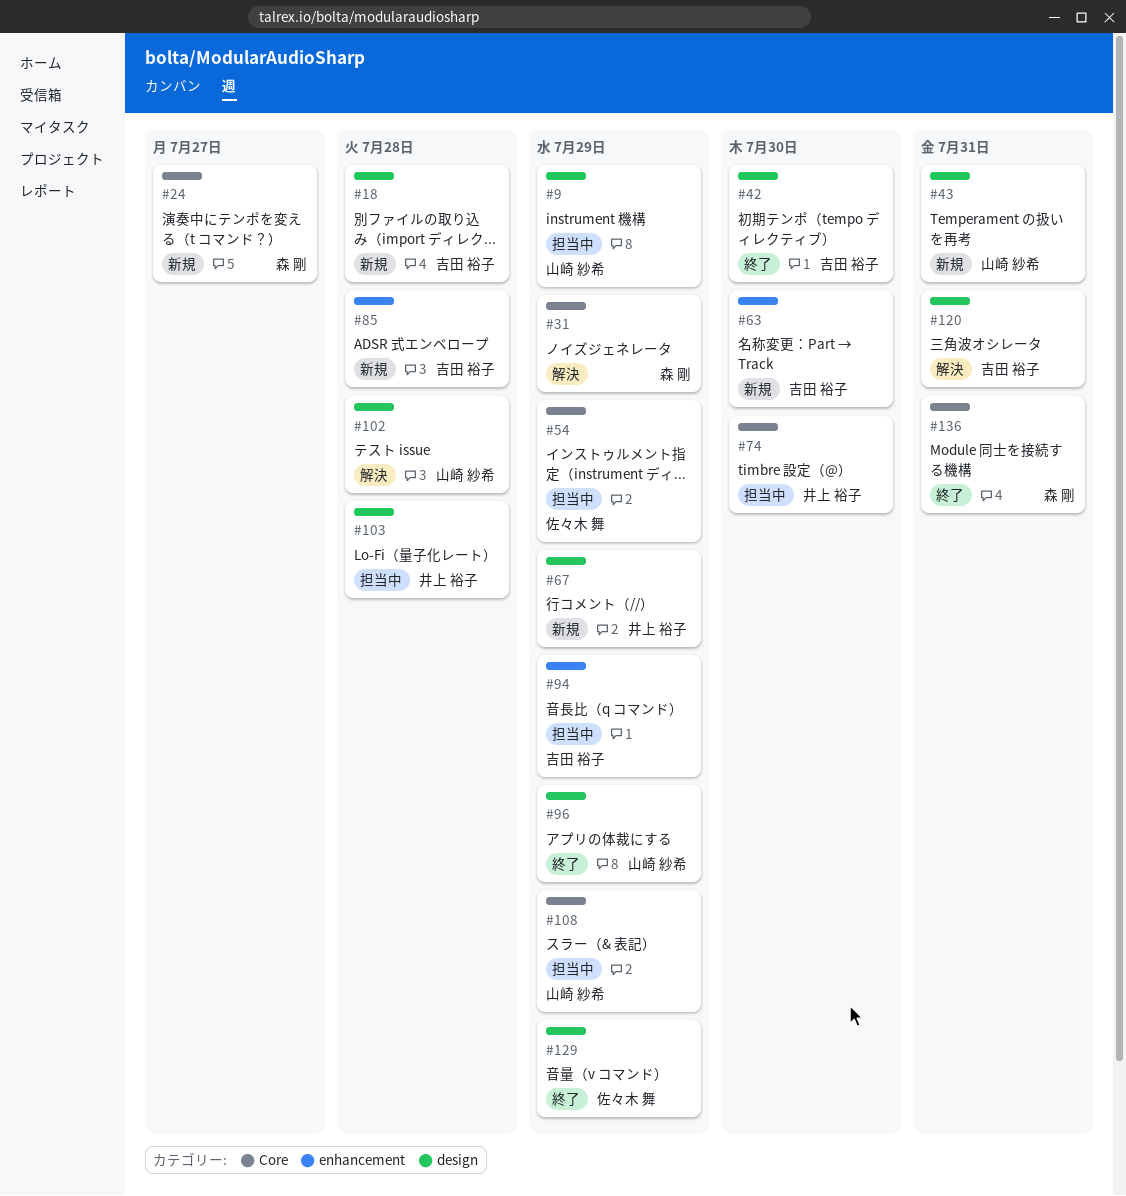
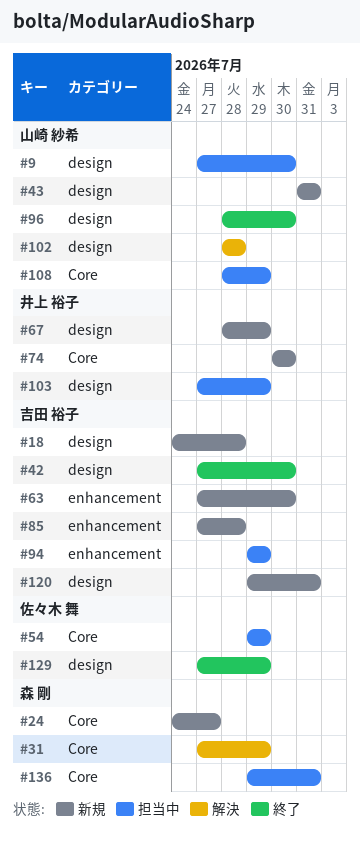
#9, due: Jul 29 -> Jul 30
#74, status: 担当中 -> 新規
#96, due: Jul 29 -> Jul 30
#103, due: Jul 28 -> Jul 29
#120, status: 解決 -> 新規
#136, status: 終了 -> 担当中

